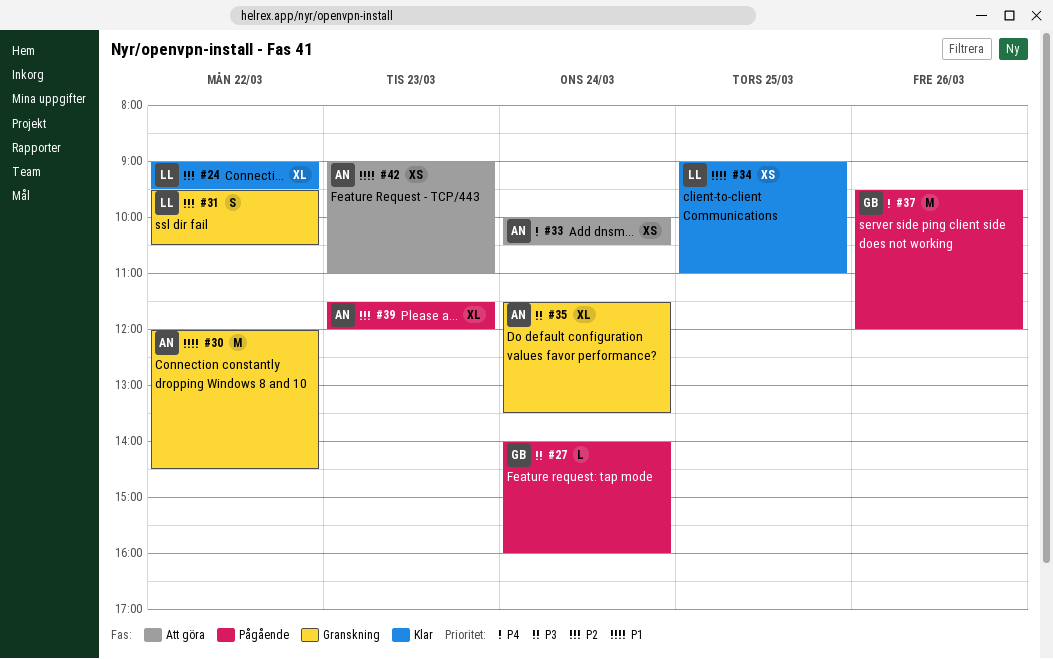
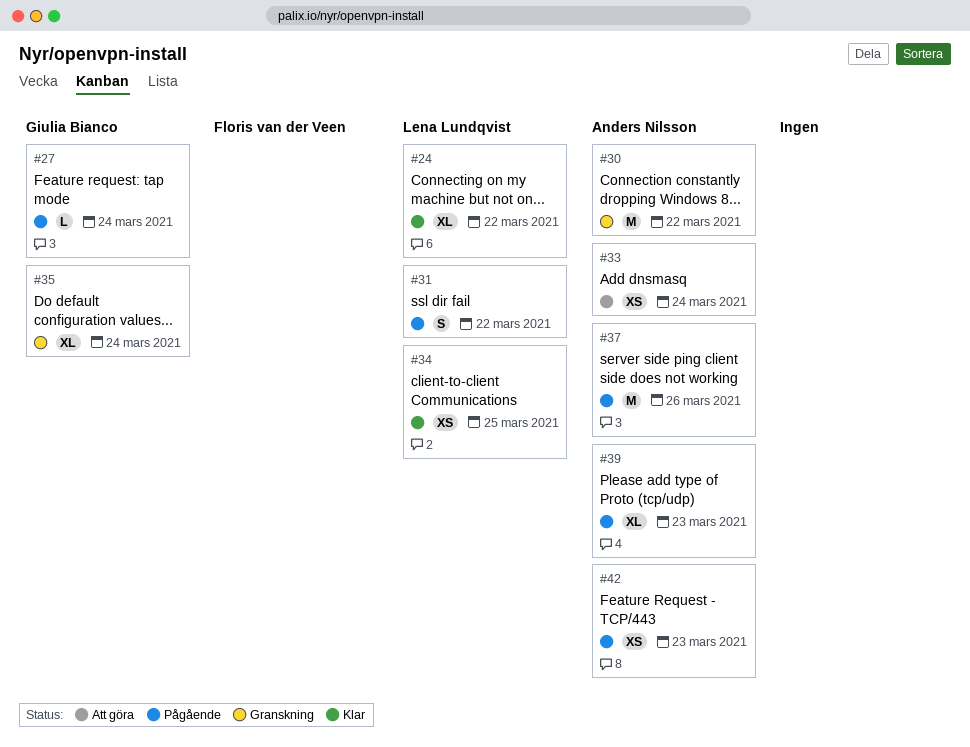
#31, status: Granskning -> Pågående
#35, owner: Anders Nilsson -> Giulia Bianco
#37, owner: Giulia Bianco -> Anders Nilsson
#42, status: Att göra -> Pågående

